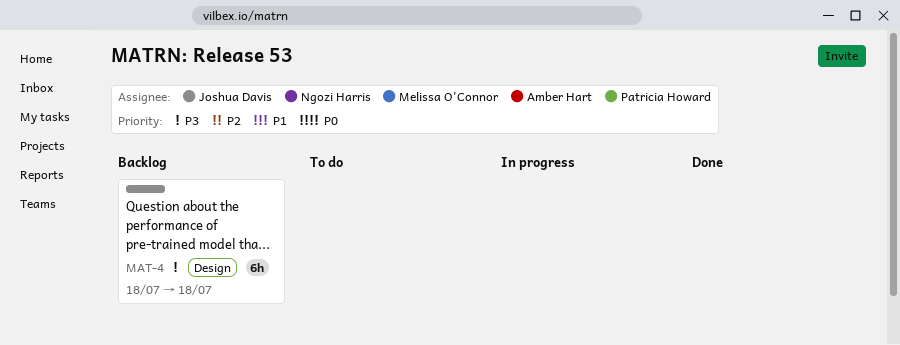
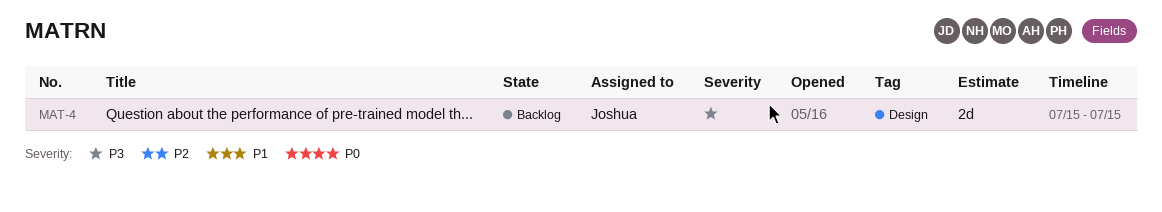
MAT-4, estimate: 6h -> 2d
MAT-4, start: Jul 18 -> Jul 15
MAT-4, due: Jul 18 -> Jul 15

